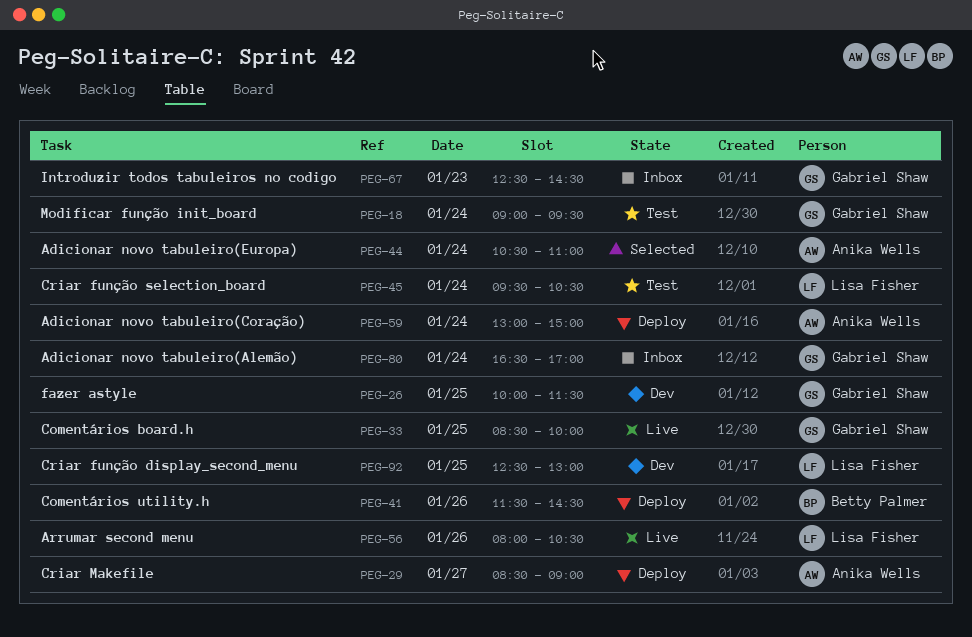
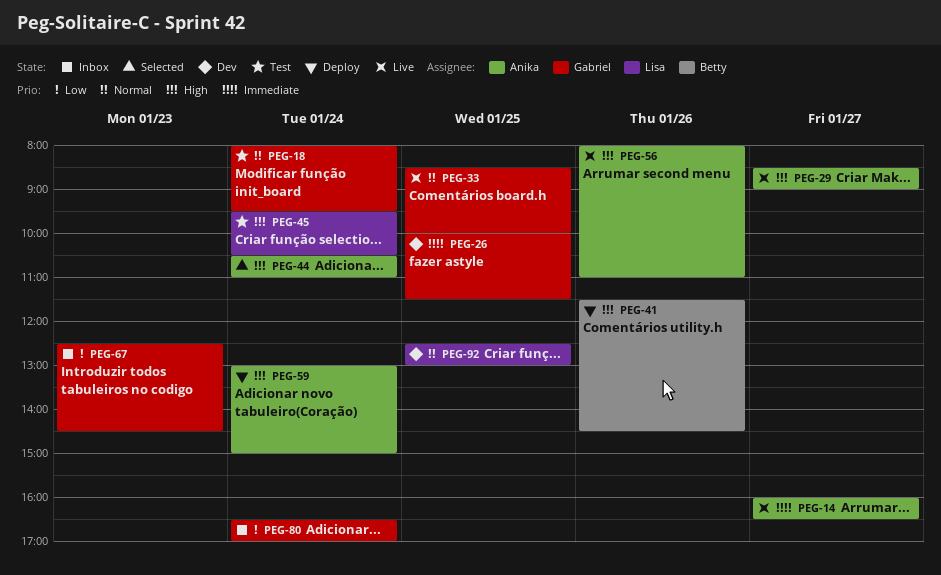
PEG-14: none -> present
PEG-18, begins: 09:00 -> 08:00
PEG-29, status: Deploy -> Live
PEG-56, owner: Lisa Fisher -> Anika Wells
PEG-56, ends: 10:30 -> 11:00

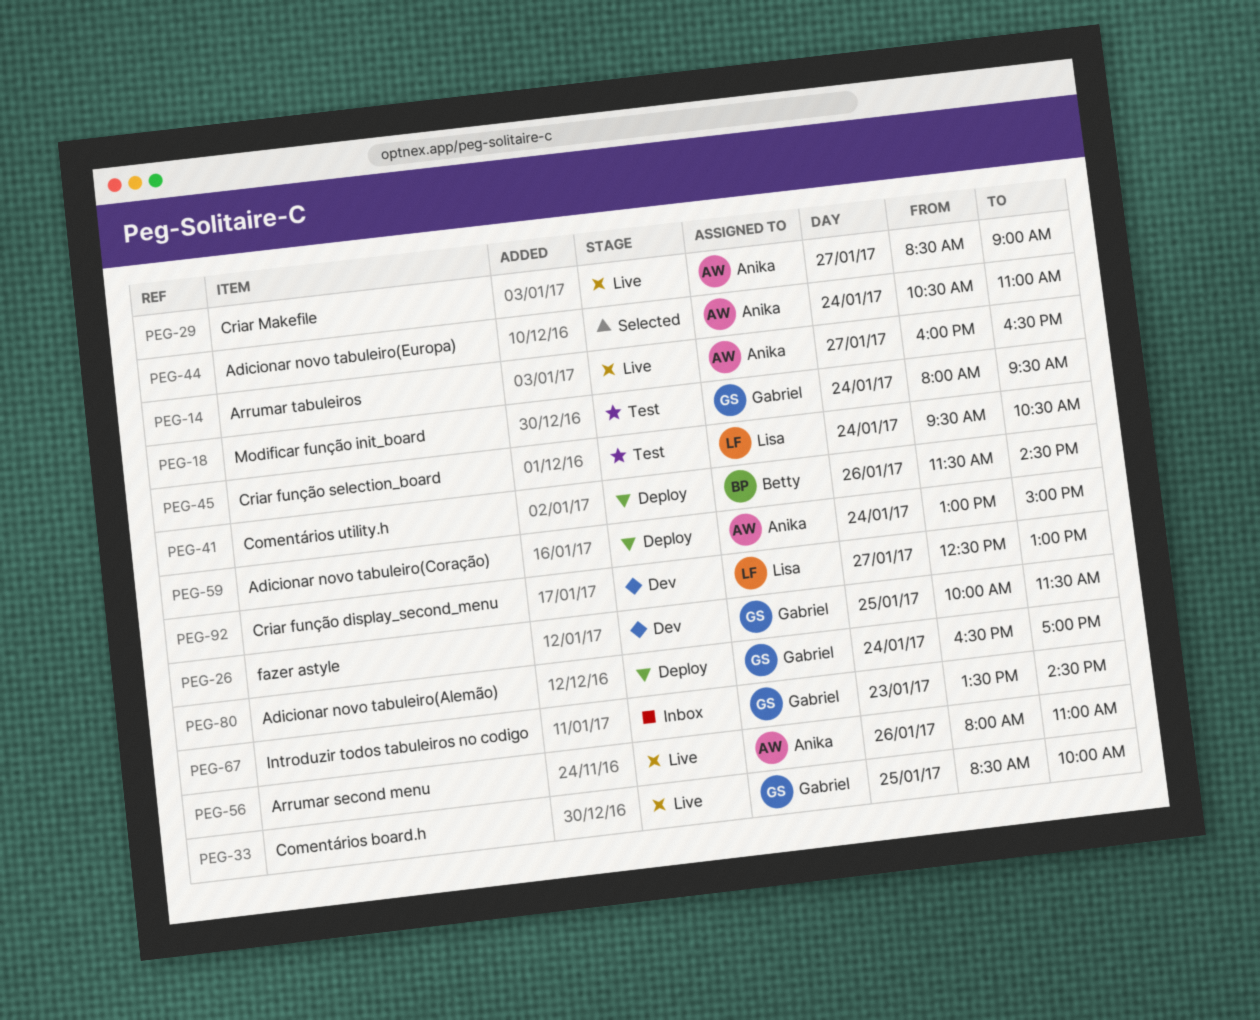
PEG-67, begins: 12:30 -> 13:30
PEG-80, status: Inbox -> Deploy
PEG-92, day: Jan 25 -> Jan 27

